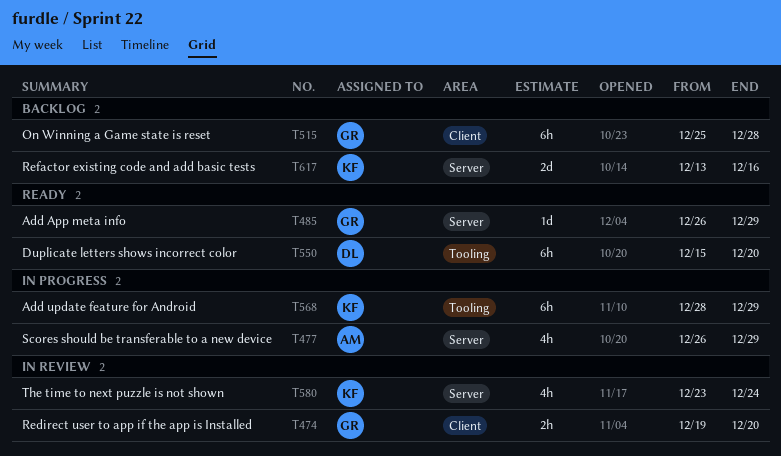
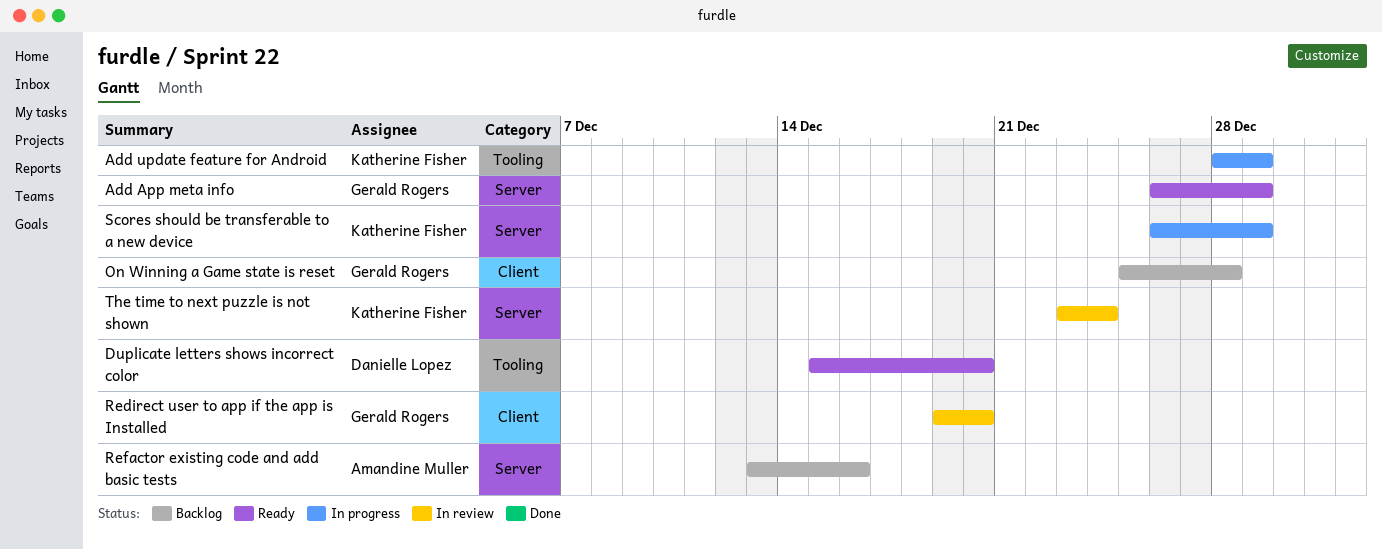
Refactor existing code and add basic tests, owner: Katherine Fisher -> Amandine Muller
Scores should be transferable to a new device, owner: Amandine Muller -> Katherine Fisher

